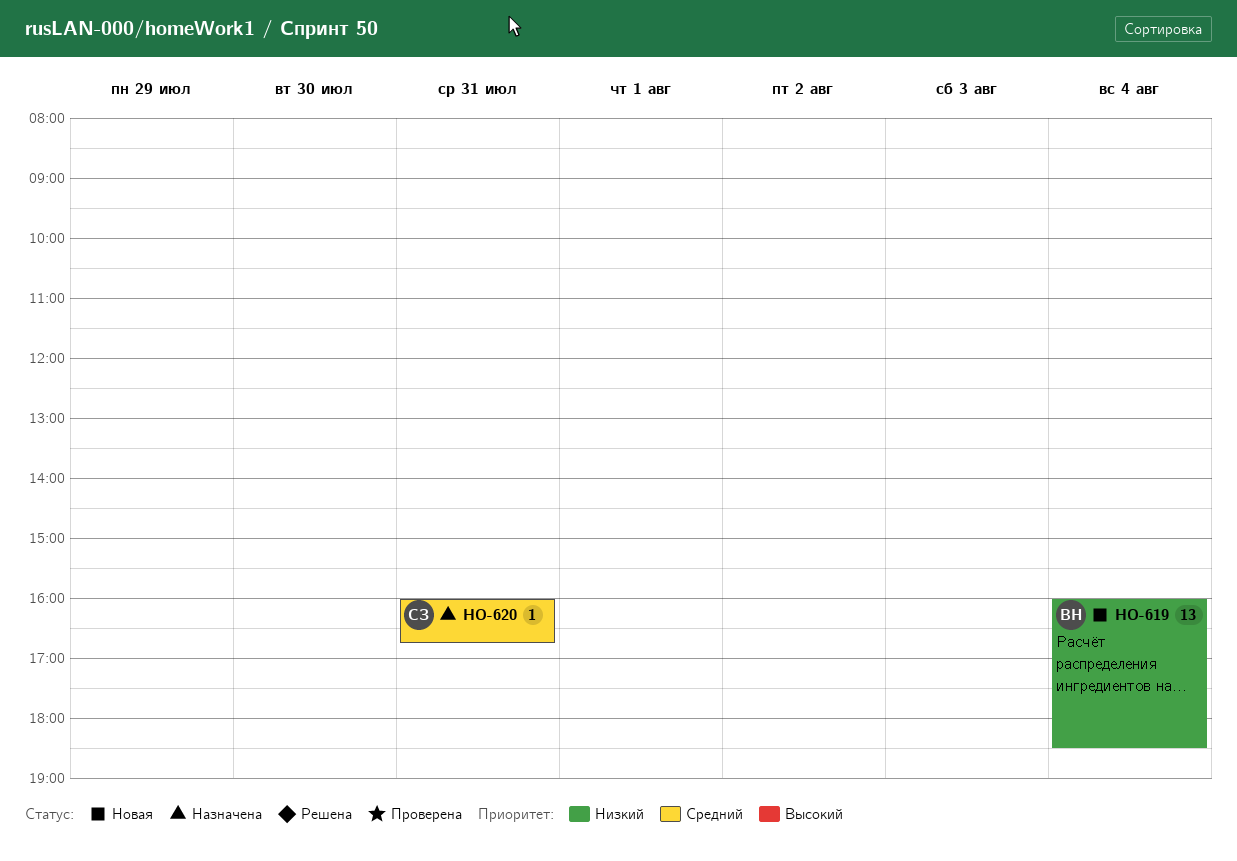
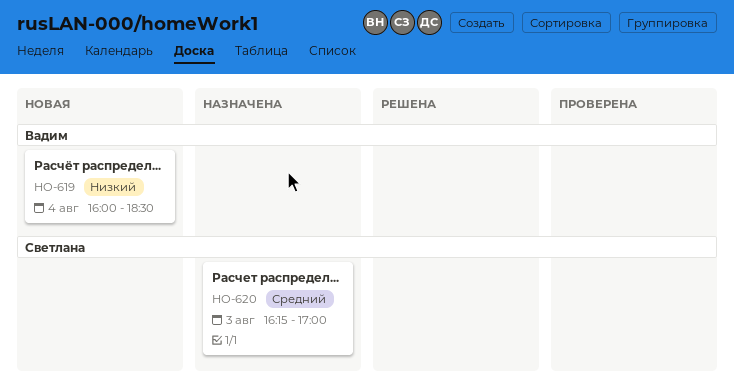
HO-620, day: Jul 31 -> Aug 3
HO-620, begins: 16:00 -> 16:15
HO-620, ends: 16:45 -> 17:00

